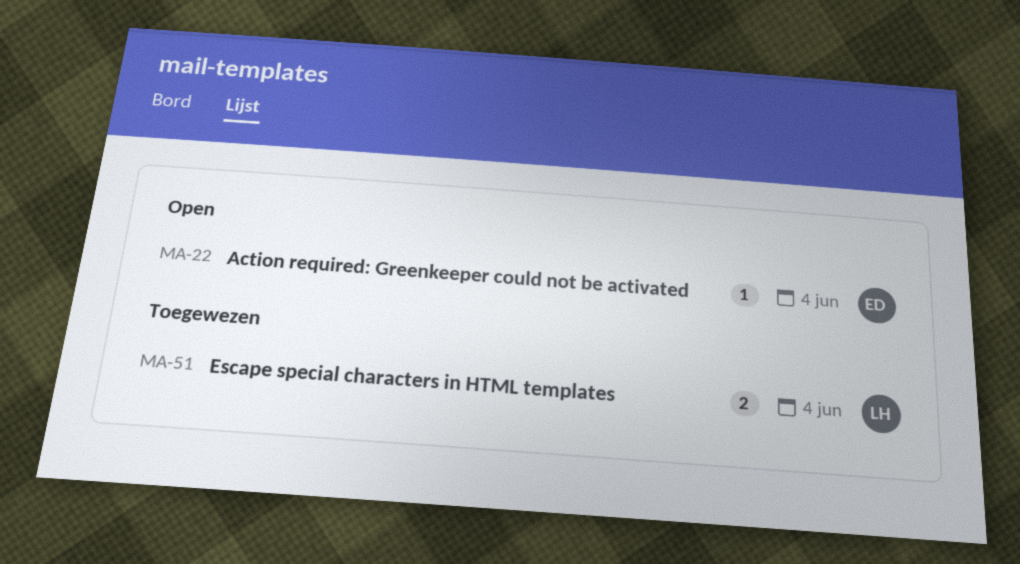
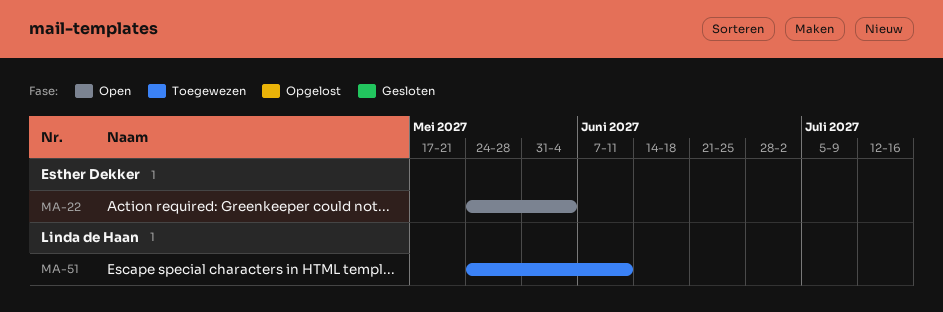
MA-51, due: Jun 4 -> Jun 11

